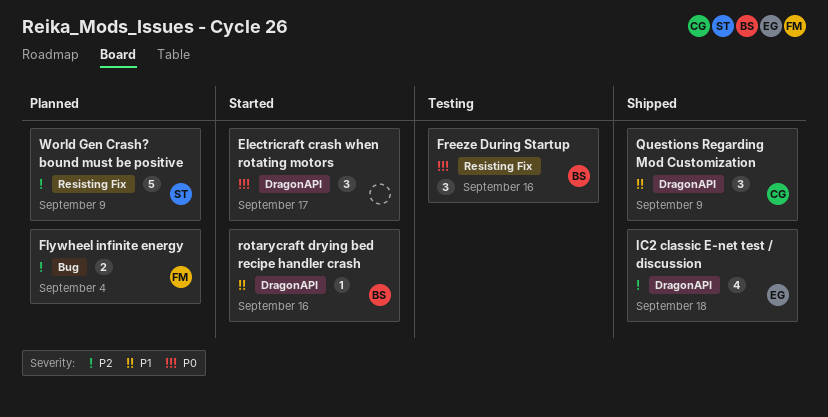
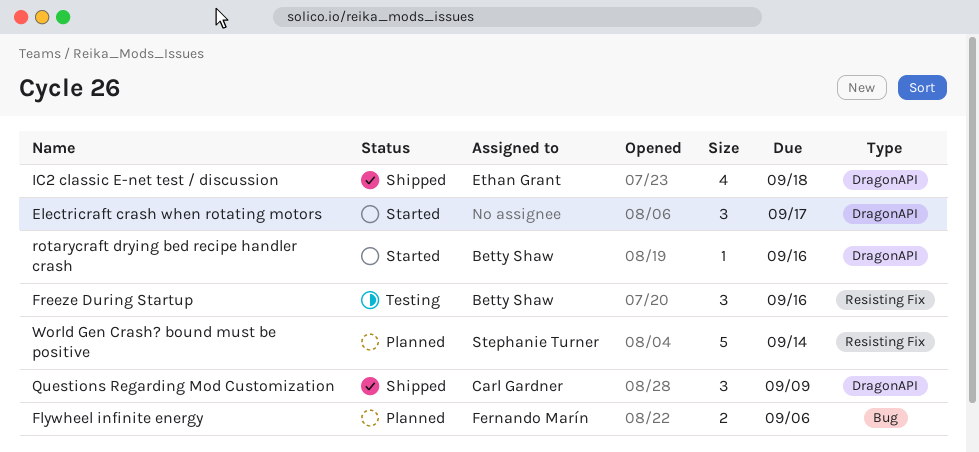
Flywheel infinite energy, due: Sep 4 -> Sep 6
World Gen Crash? bound must be positive, due: Sep 9 -> Sep 14

